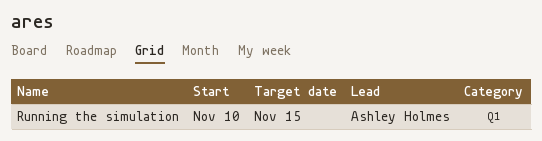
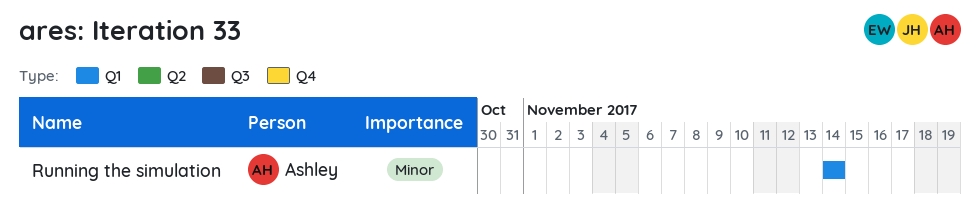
Running the simulation, start: Nov 10 -> Nov 14
Running the simulation, due: Nov 15 -> Nov 14

